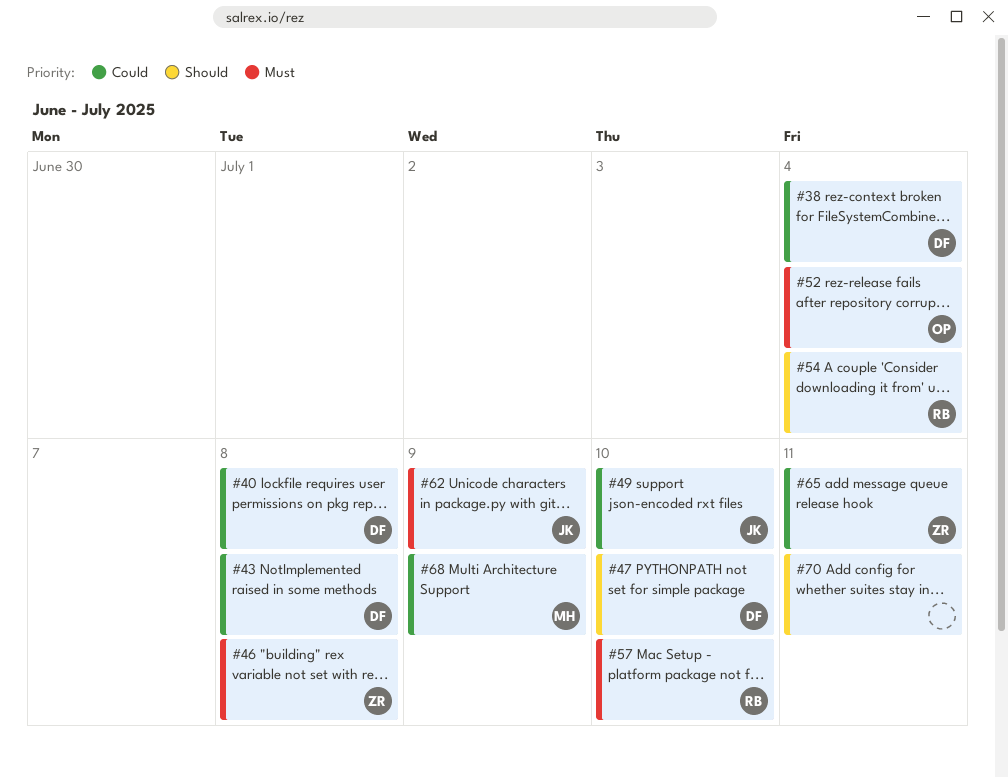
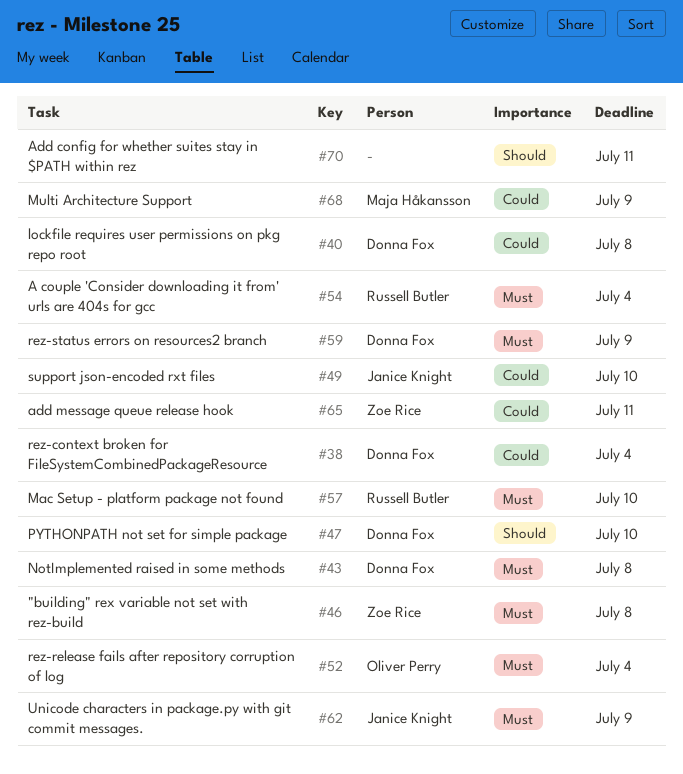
#43, priority: Could -> Must
#54, priority: Should -> Must
#59: none -> present

